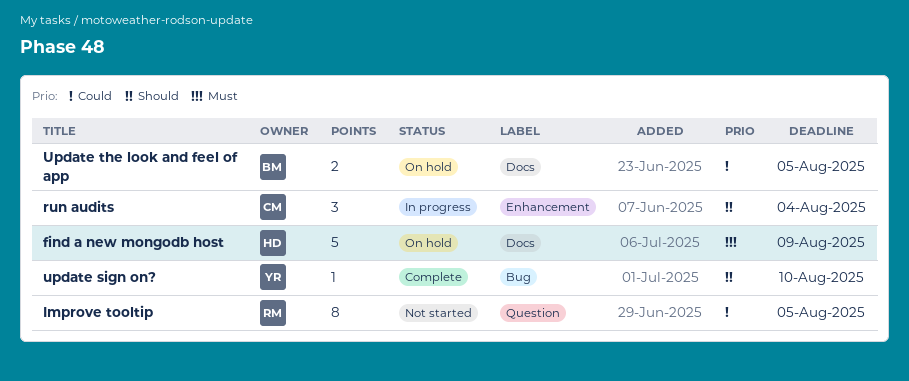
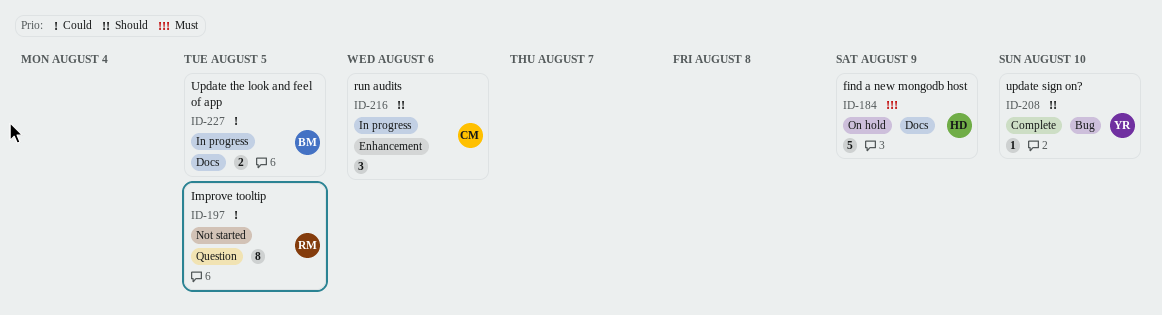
run audits, due: Aug 4 -> Aug 6
Update the look and feel of app, status: On hold -> In progress

